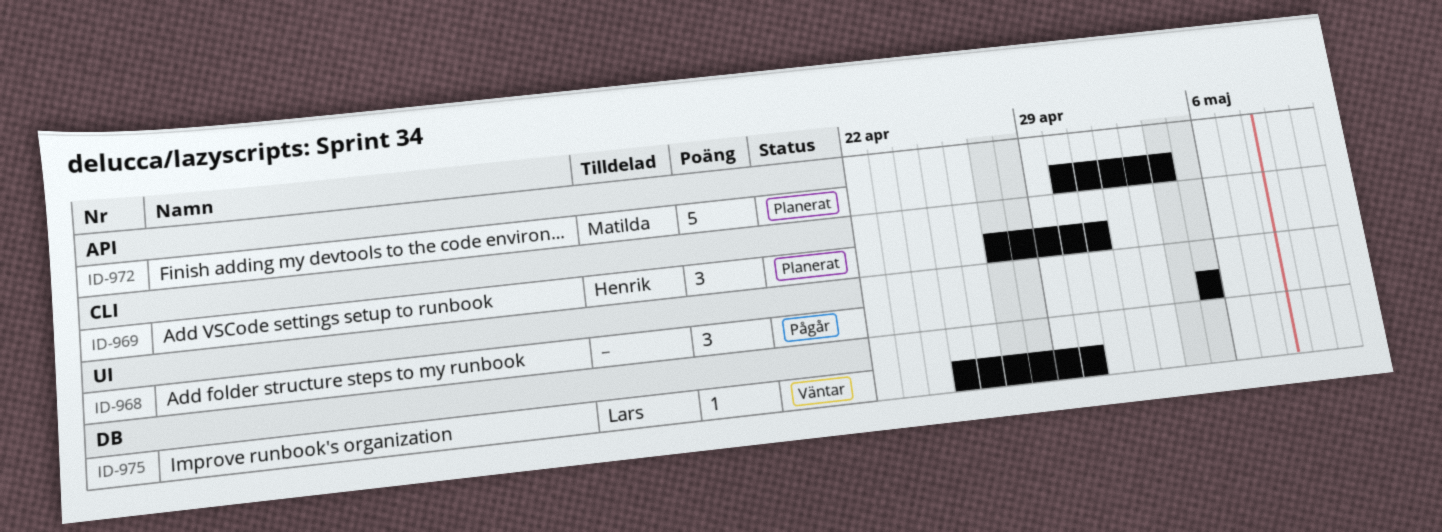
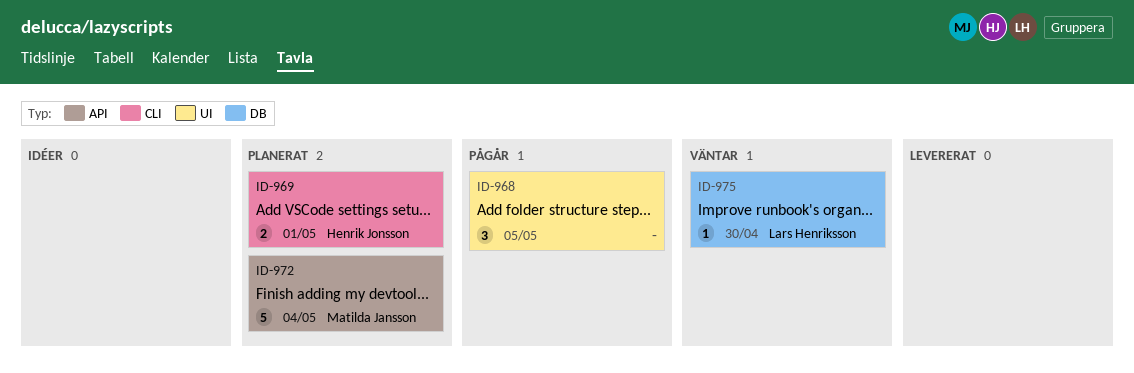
ID-969, estimate: 3 -> 2

